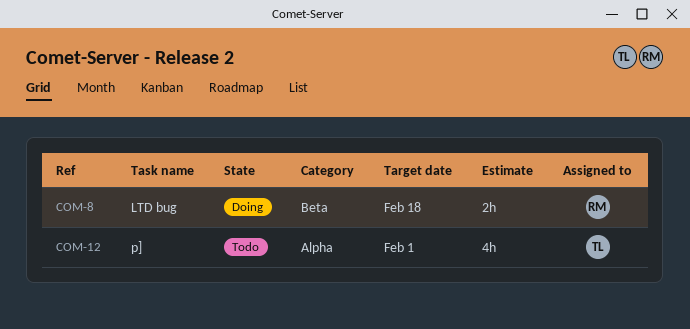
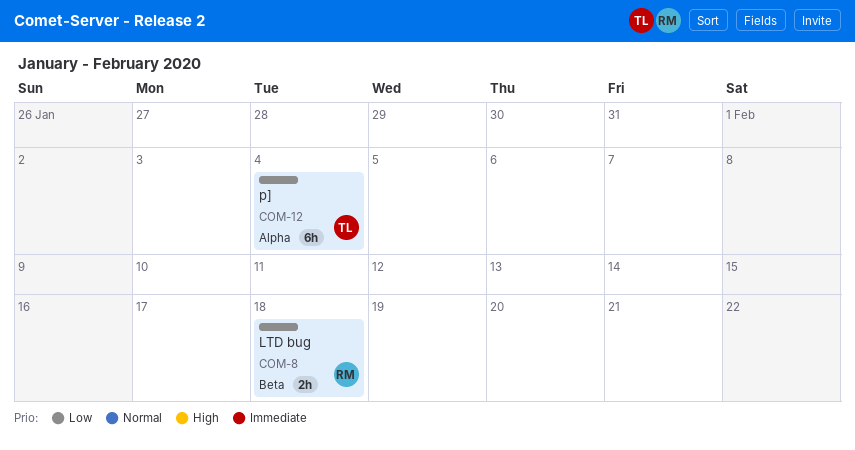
COM-12, estimate: 4h -> 6h
COM-12, due: Feb 1 -> Feb 4

